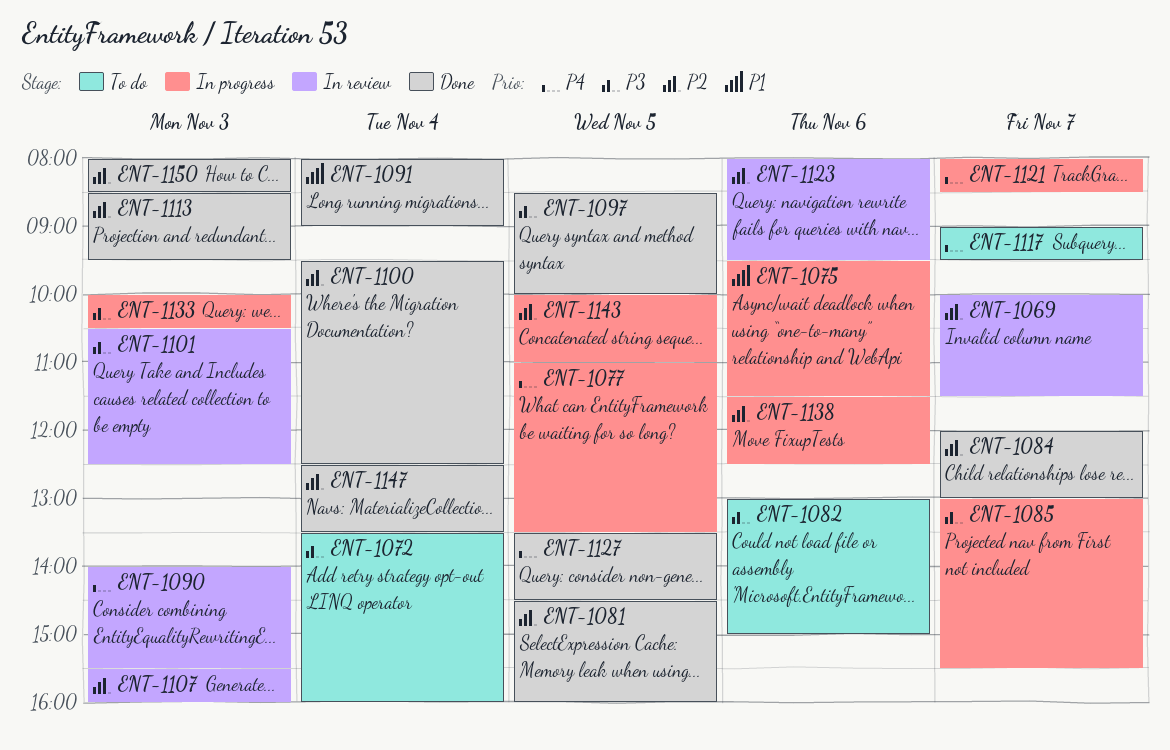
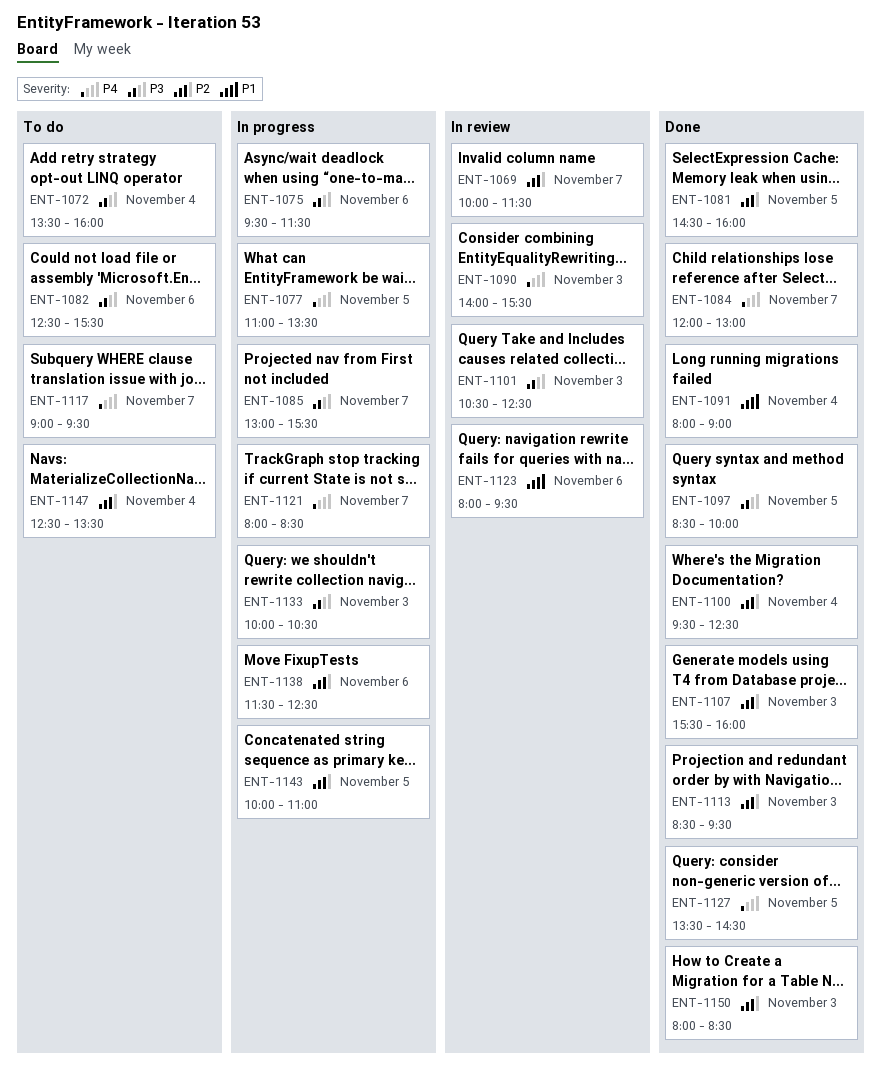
ENT-1075, priority: P1 -> P3
ENT-1082, begins: 13:00 -> 12:30
ENT-1082, ends: 15:00 -> 15:30
ENT-1084, priority: P2 -> P4
ENT-1107, status: In review -> Done
ENT-1123, priority: P2 -> P1
ENT-1147, status: Done -> To do

